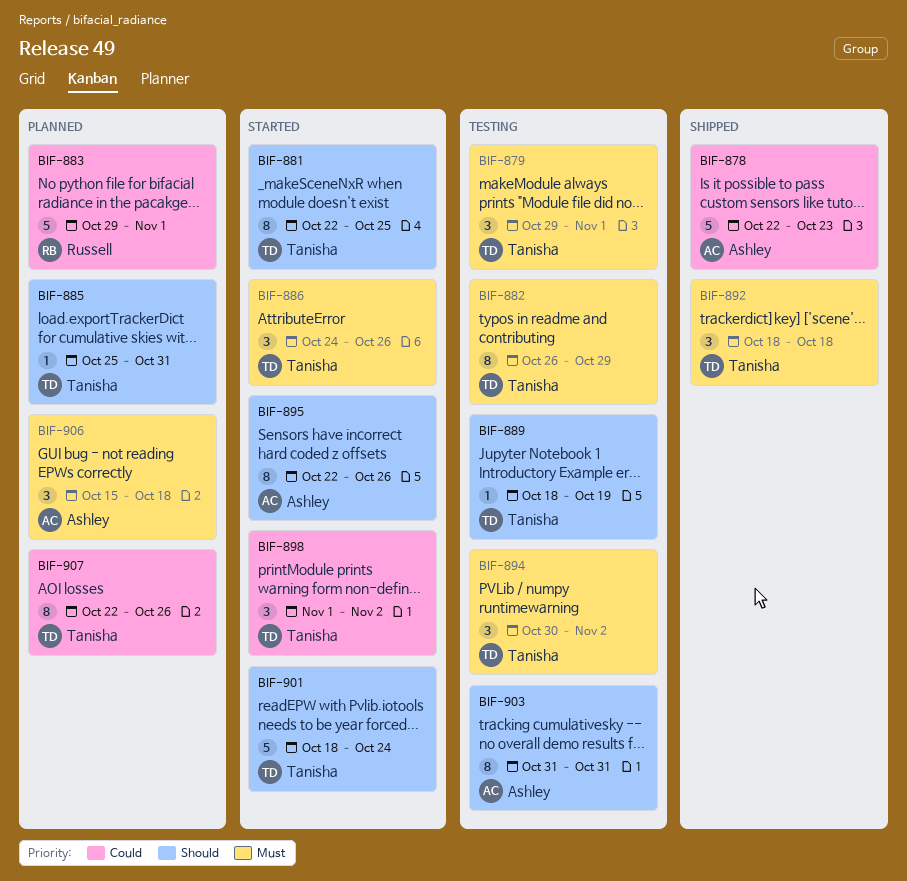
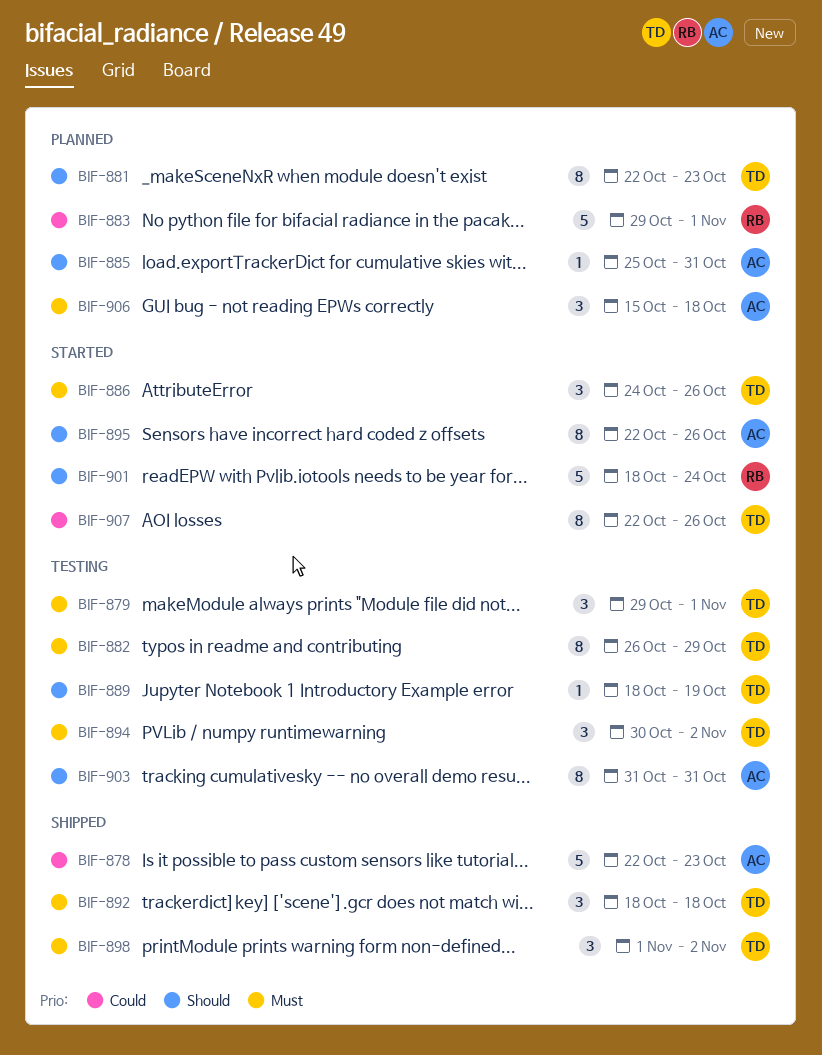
BIF-881, status: Started -> Planned
BIF-881, due: Oct 25 -> Oct 23
BIF-885, owner: Tanisha -> Ashley
BIF-898, status: Started -> Shipped
BIF-898, priority: Could -> Must
BIF-901, owner: Tanisha -> Russell
BIF-907, status: Planned -> Started

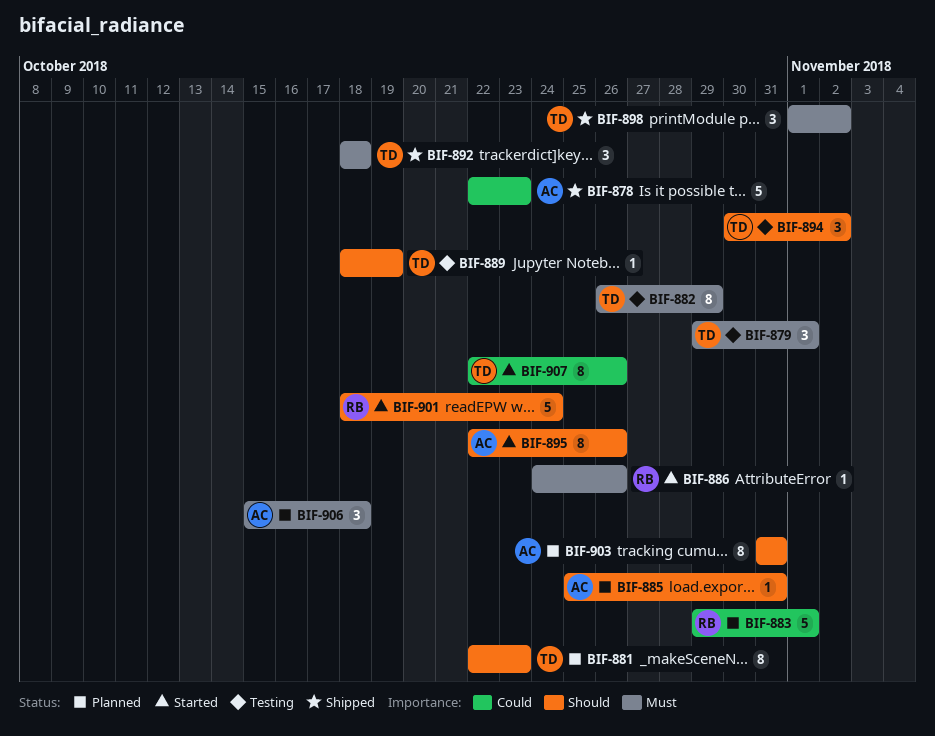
BIF-886, owner: TD -> RB
BIF-886, estimate: 3 -> 1
BIF-894, priority: Must -> Should
BIF-903, status: Testing -> Planned

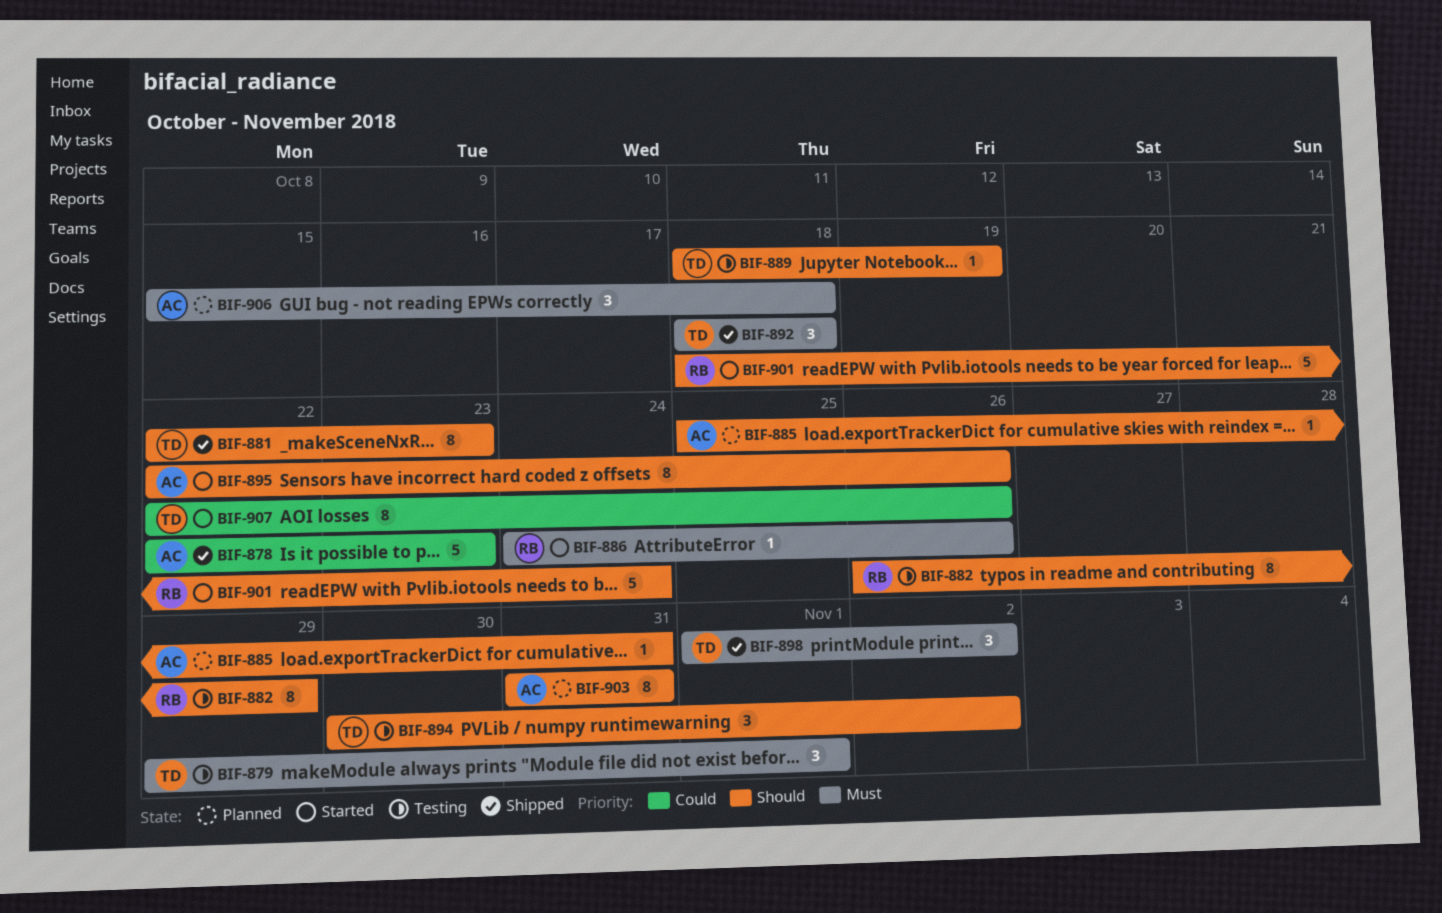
BIF-881, status: Planned -> Shipped
BIF-882, owner: TD -> RB
BIF-882, priority: Must -> Should
BIF-883: present -> none

